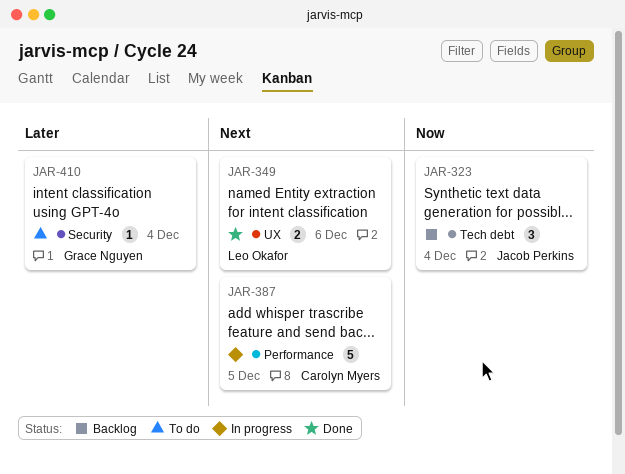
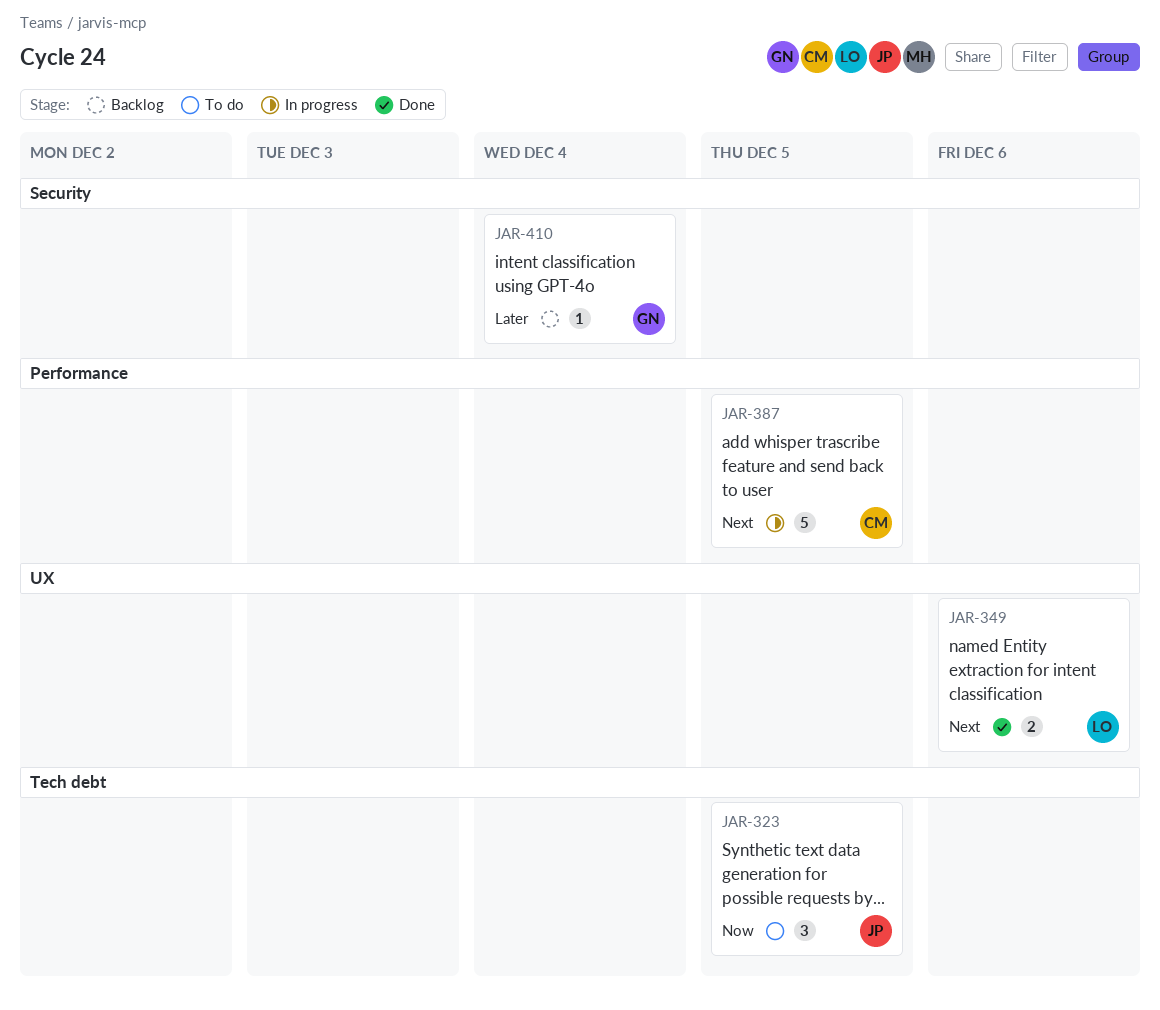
JAR-323, status: Backlog -> To do
JAR-323, due: Dec 4 -> Dec 5
JAR-410, status: To do -> Backlog

